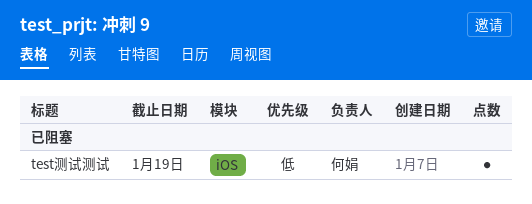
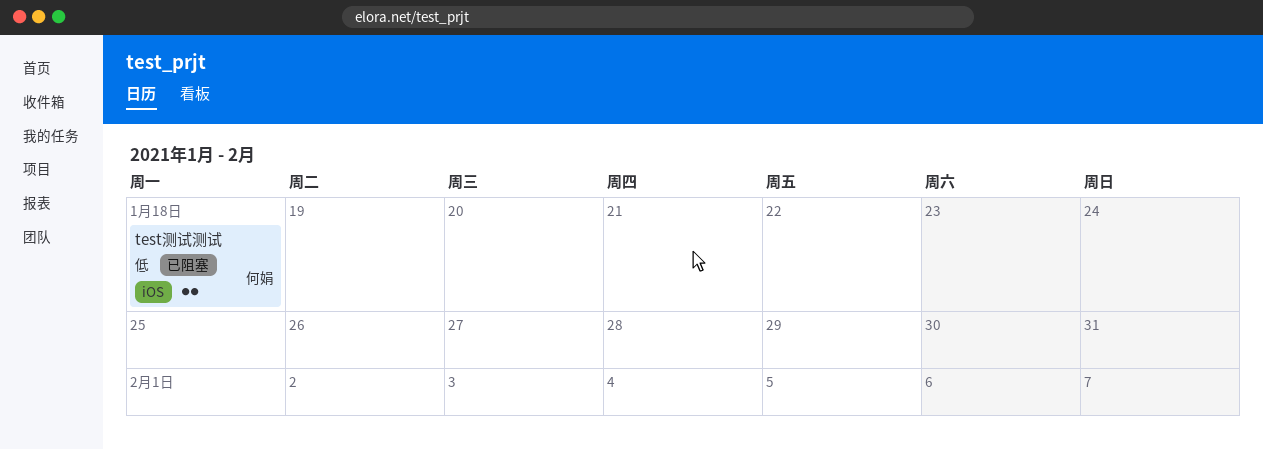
test测试测试, estimate: 1 -> 2
test测试测试, due: Jan 19 -> Jan 18

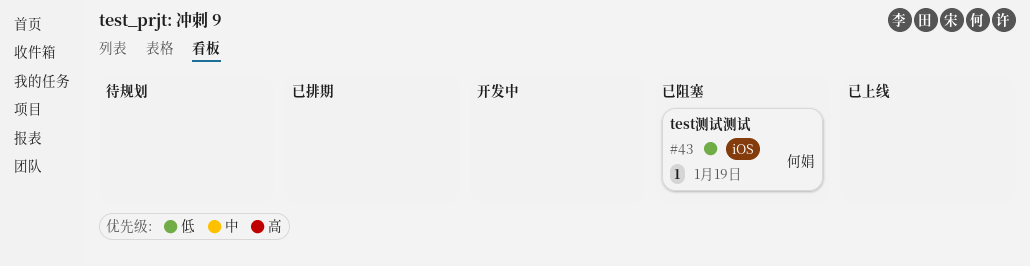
test测试测试, estimate: 2 -> 1
test测试测试, due: Jan 18 -> Jan 19

